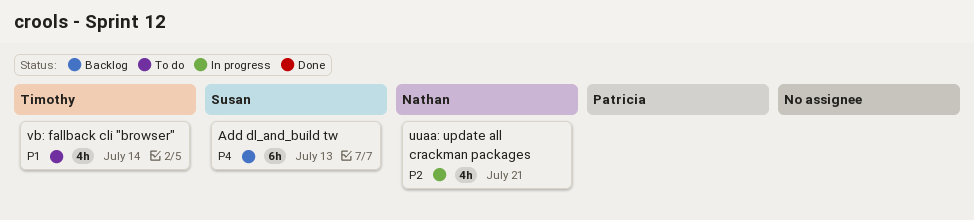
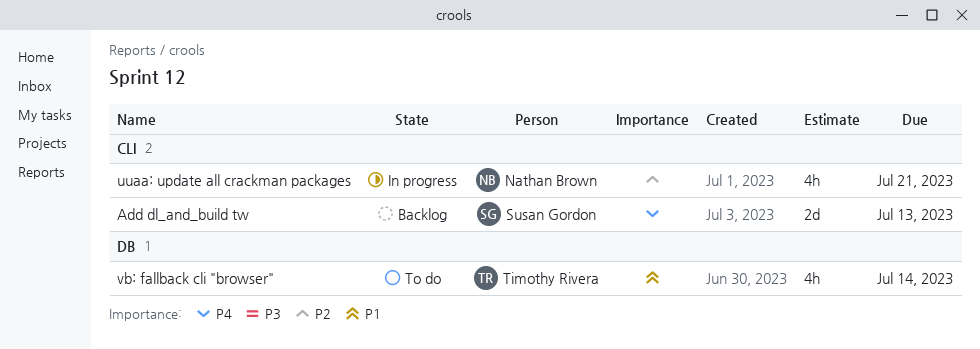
Add dl_and_build tw, estimate: 6h -> 2d

